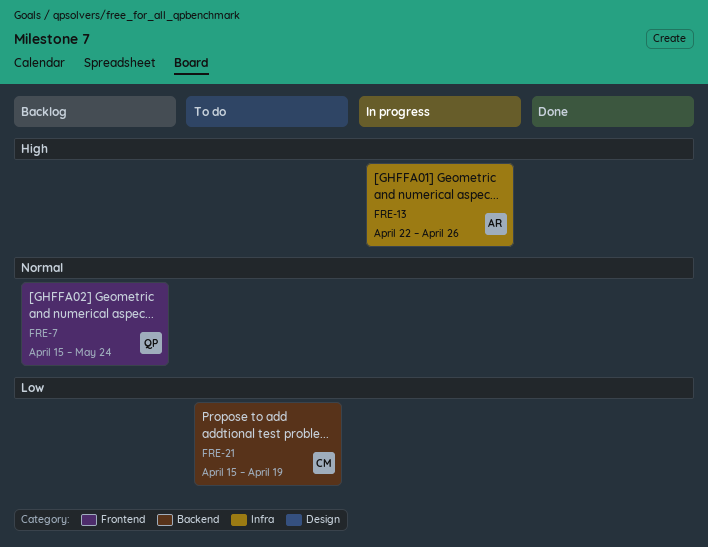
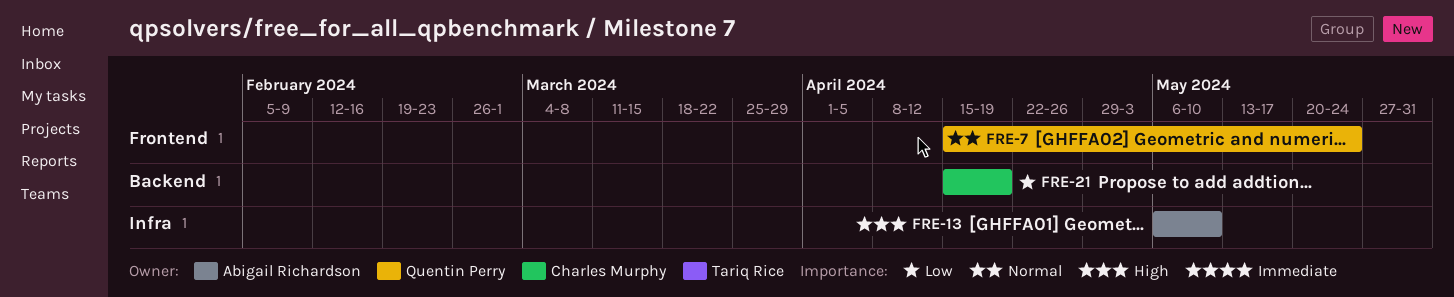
FRE-13, start: Apr 22 -> May 6
FRE-13, due: Apr 26 -> May 10

